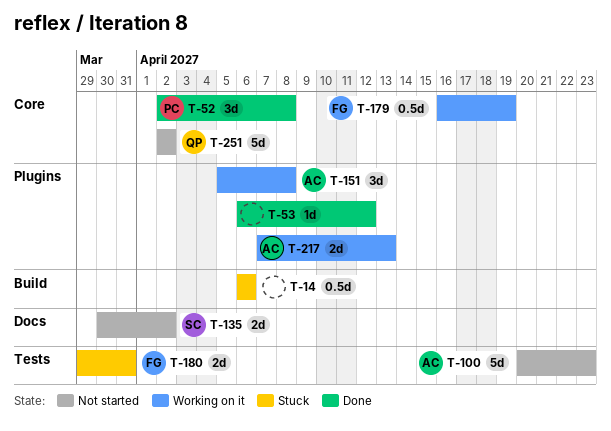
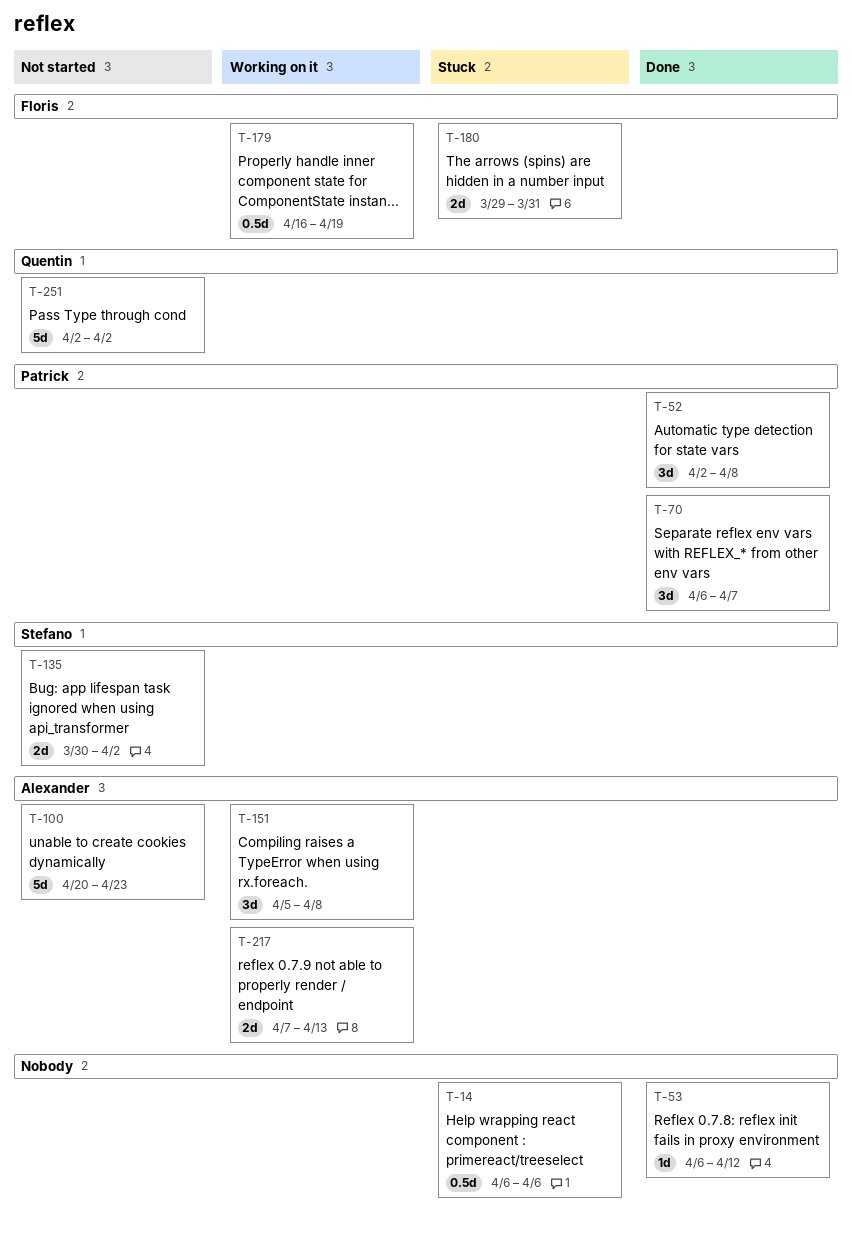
T-70: none -> present

